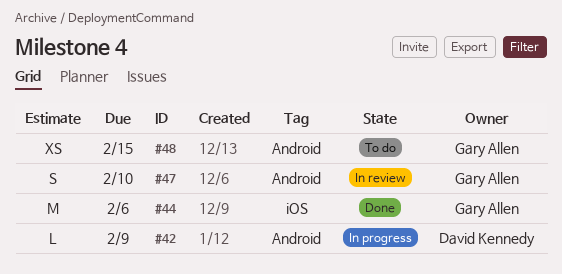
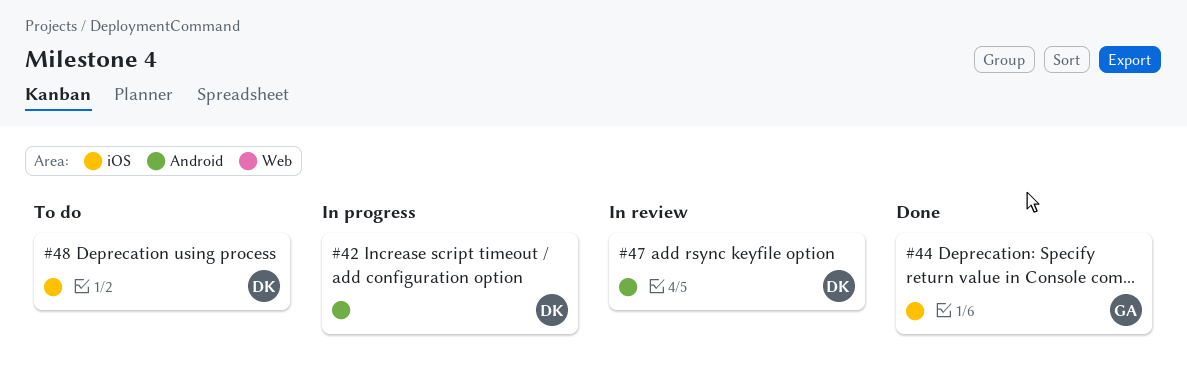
#47, owner: Gary Allen -> David Kennedy
#48, owner: Gary Allen -> David Kennedy
#48, label: Android -> iOS

